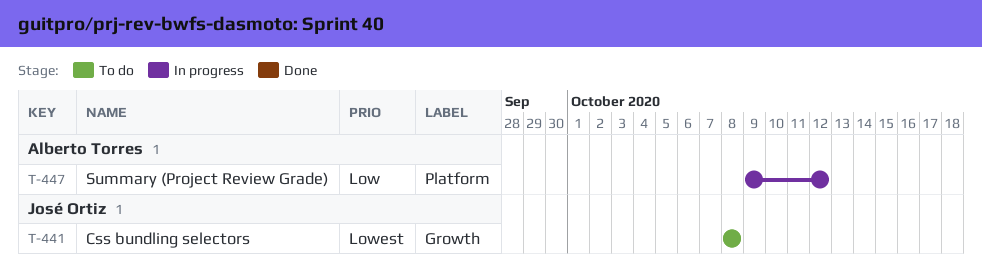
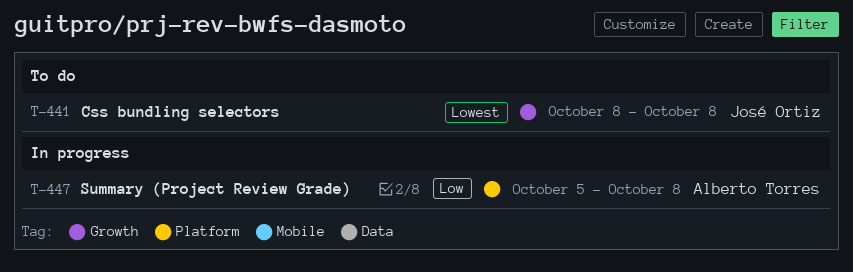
T-447, start: Oct 9 -> Oct 5
T-447, due: Oct 12 -> Oct 8

